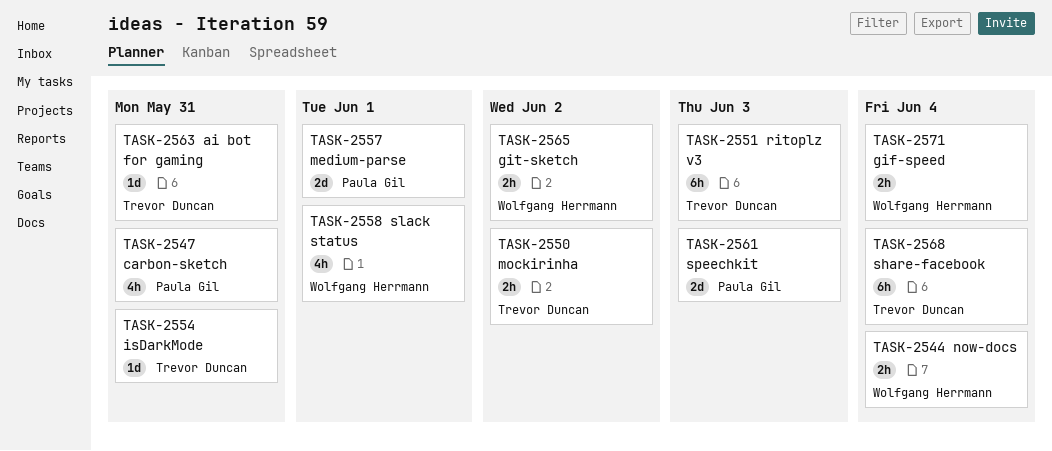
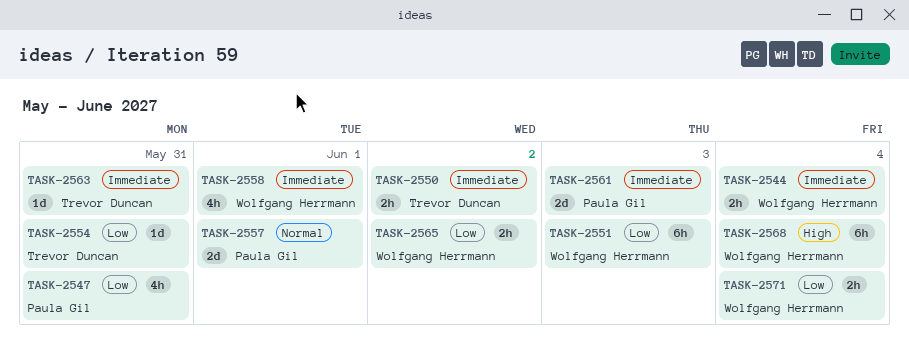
TASK-2551, owner: Trevor Duncan -> Wolfgang Herrmann
TASK-2568, owner: Trevor Duncan -> Wolfgang Herrmann

